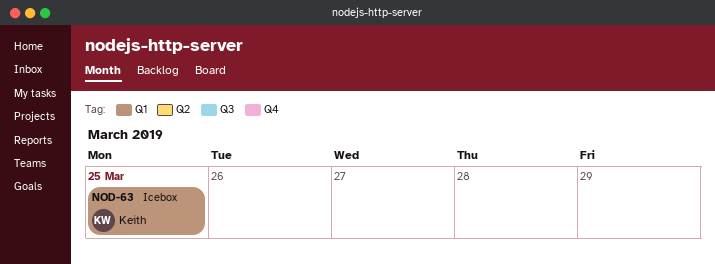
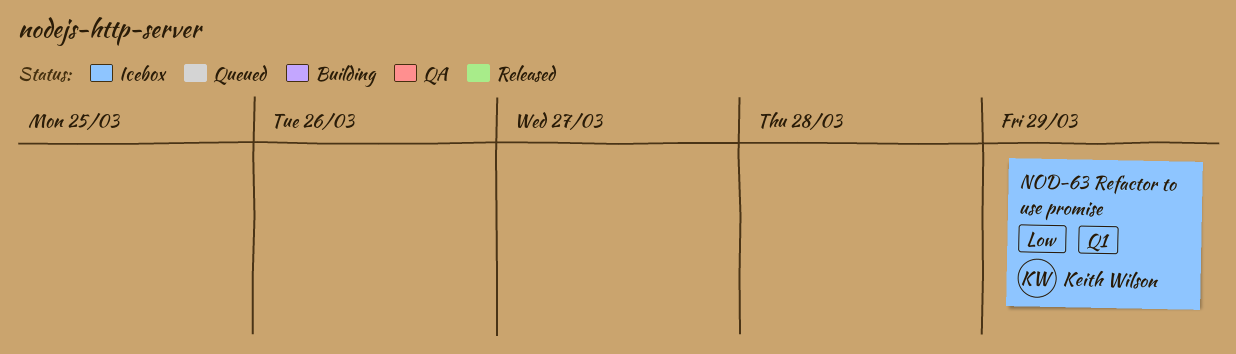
NOD-63, due: Mar 25 -> Mar 29

